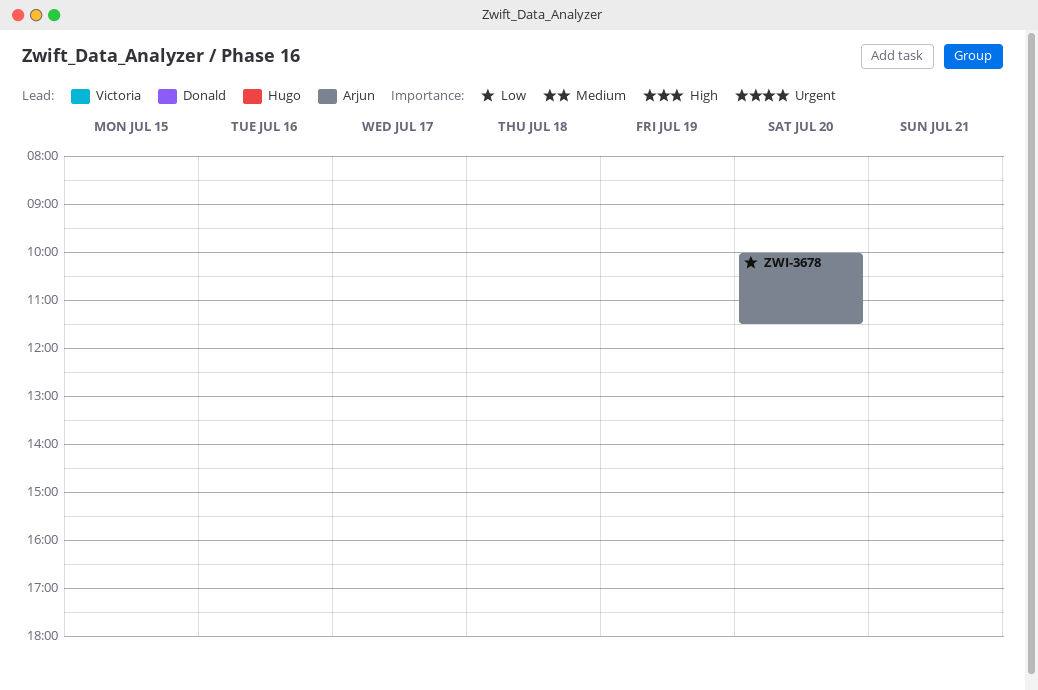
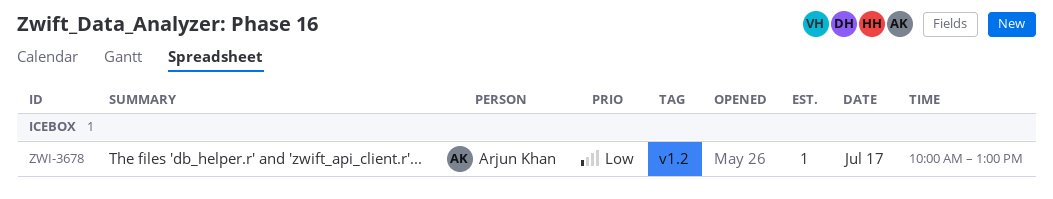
ZWI-3678, day: Jul 20 -> Jul 17
ZWI-3678, ends: 11:30 -> 13:00

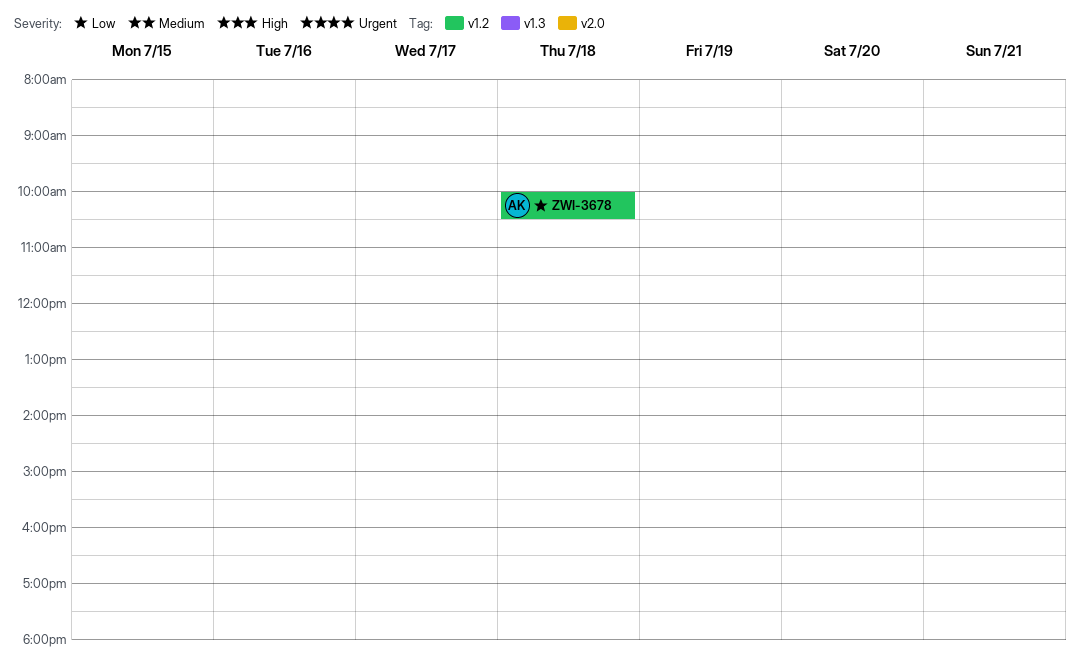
ZWI-3678, day: Jul 17 -> Jul 18
ZWI-3678, ends: 13:00 -> 10:30

